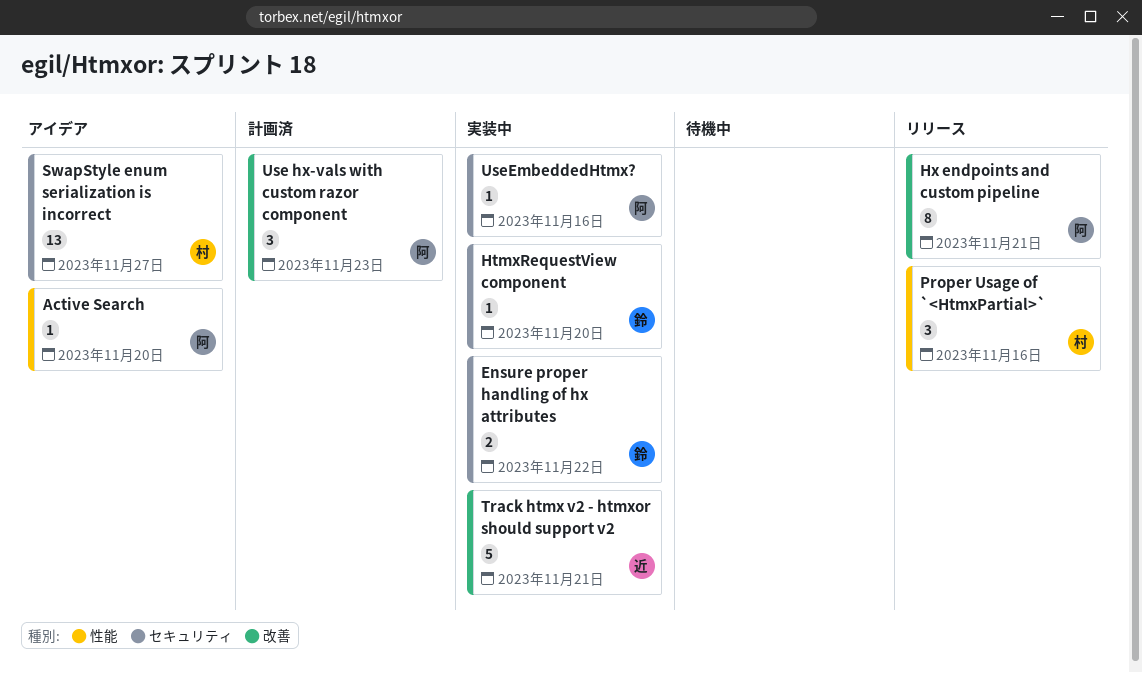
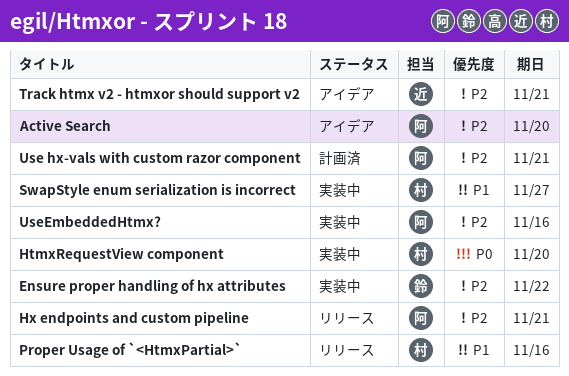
HtmxRequestView component, owner: 鈴 -> 村
SwapStyle enum serialization is incorrect, status: アイデア -> 実装中
Track htmx v2 - htmxor should support v2, status: 実装中 -> アイデア
Use hx-vals with custom razor component, due: Nov 23 -> Nov 21

